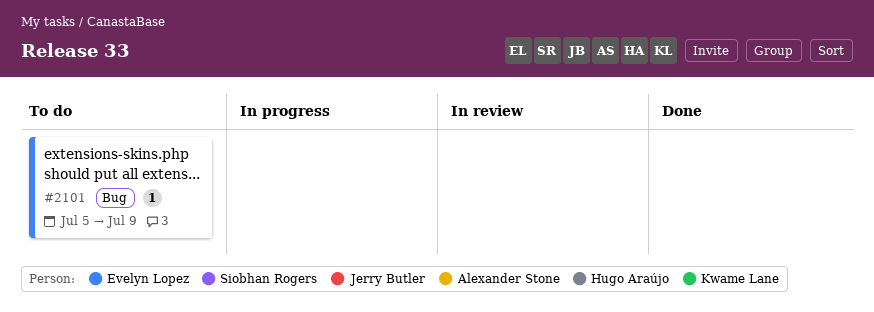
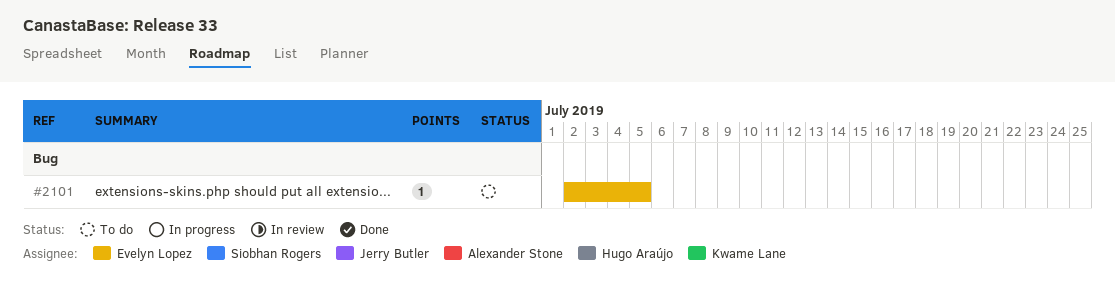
#2101, start: Jul 5 -> Jul 2
#2101, due: Jul 9 -> Jul 5

